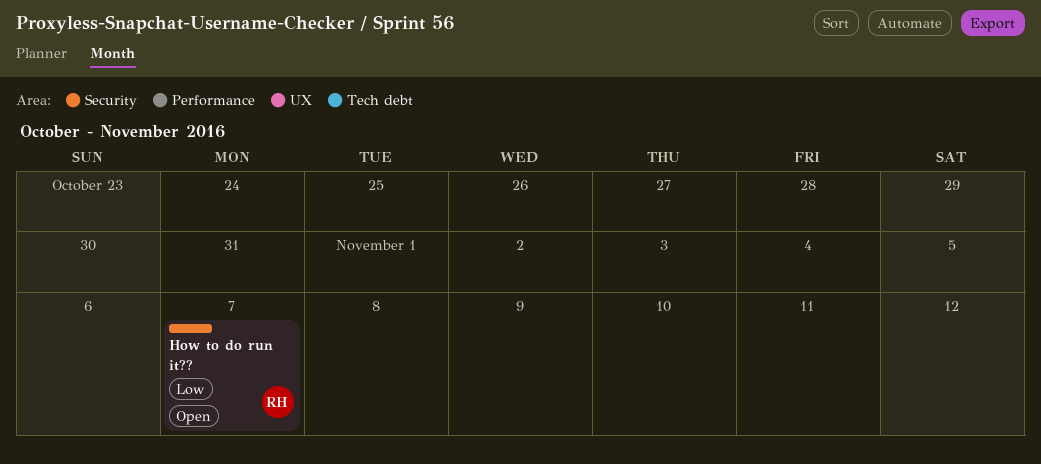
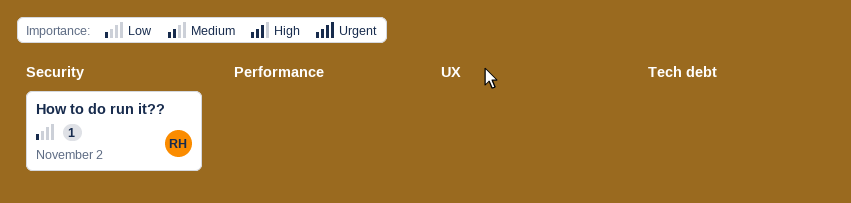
How to do run it??, due: Nov 7 -> Nov 2

